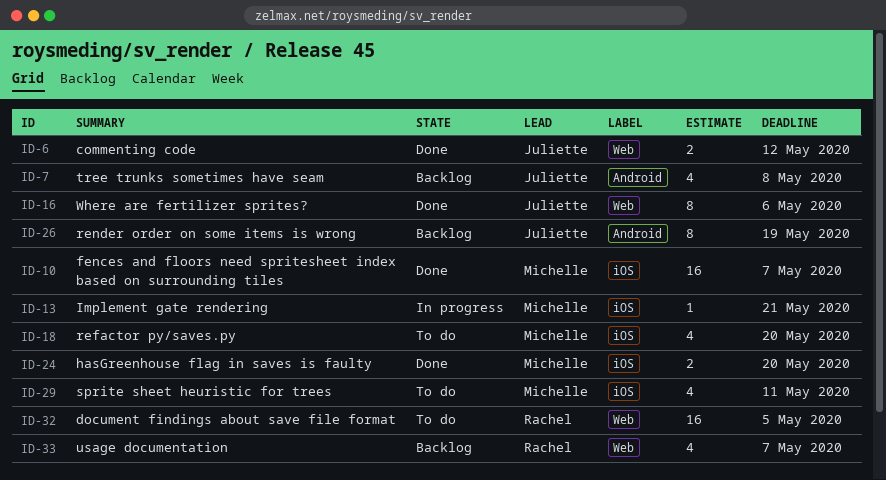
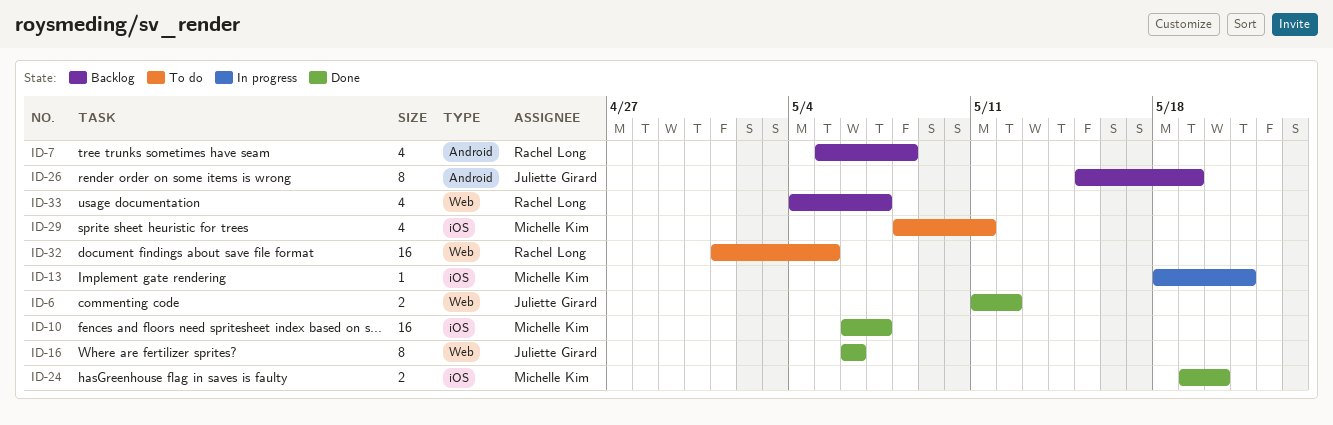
ID-7, owner: Juliette Girard -> Rachel Long
ID-18: present -> none

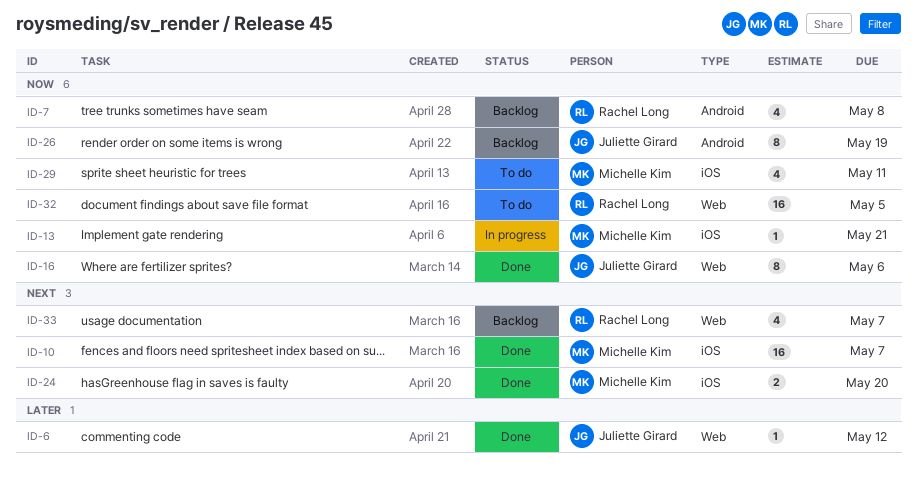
ID-6, estimate: 2 -> 1

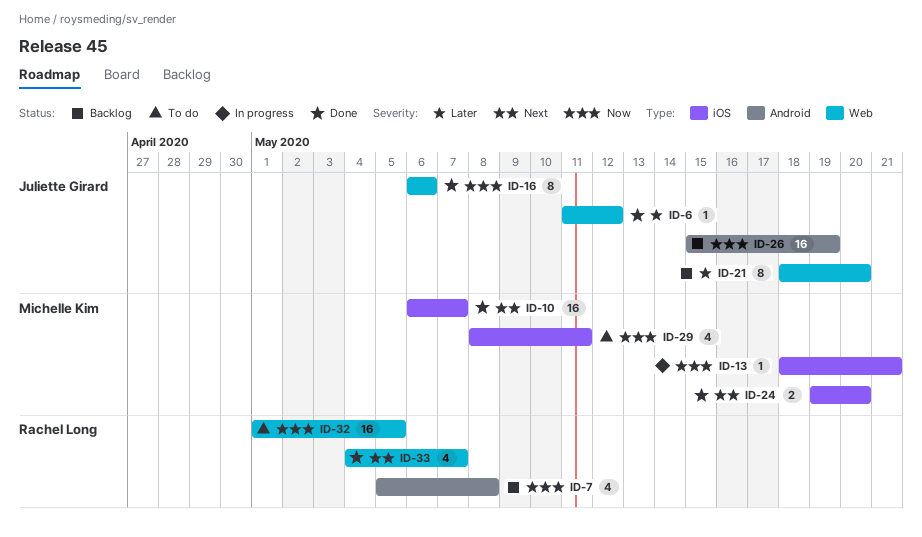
ID-21: none -> present
ID-26, estimate: 8 -> 16
ID-33, status: Backlog -> Done

